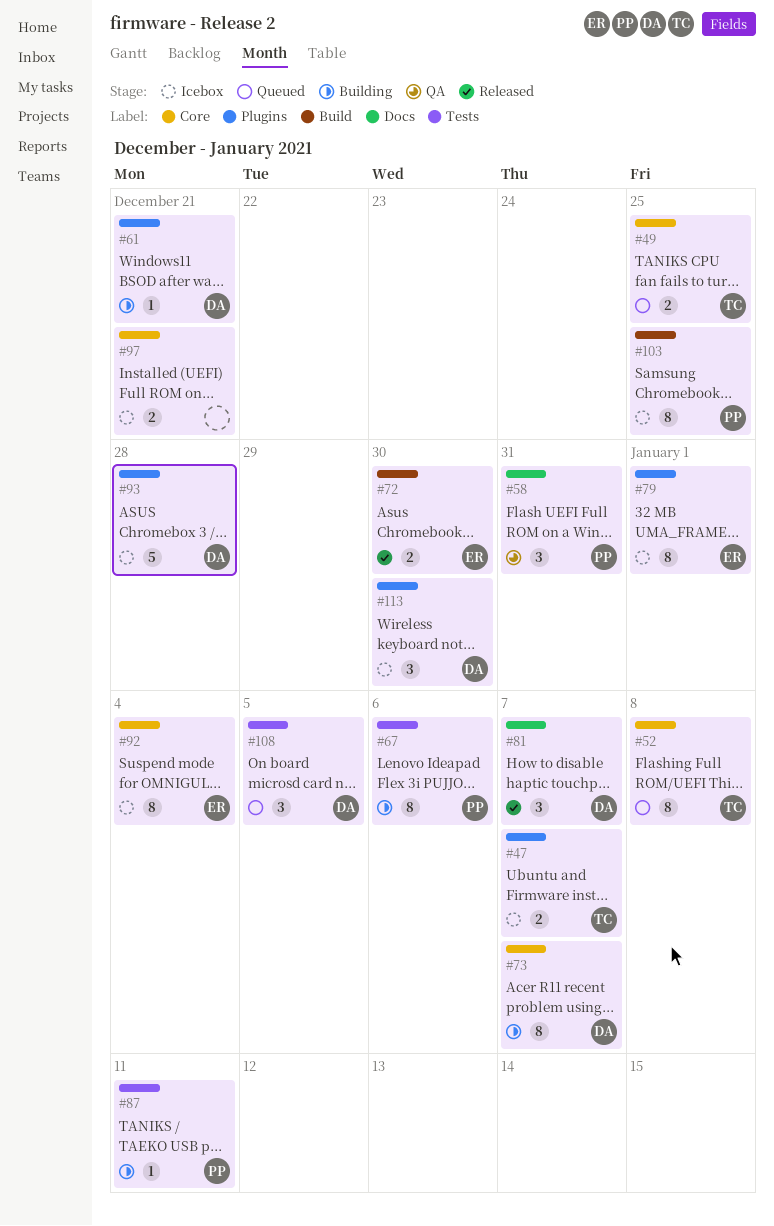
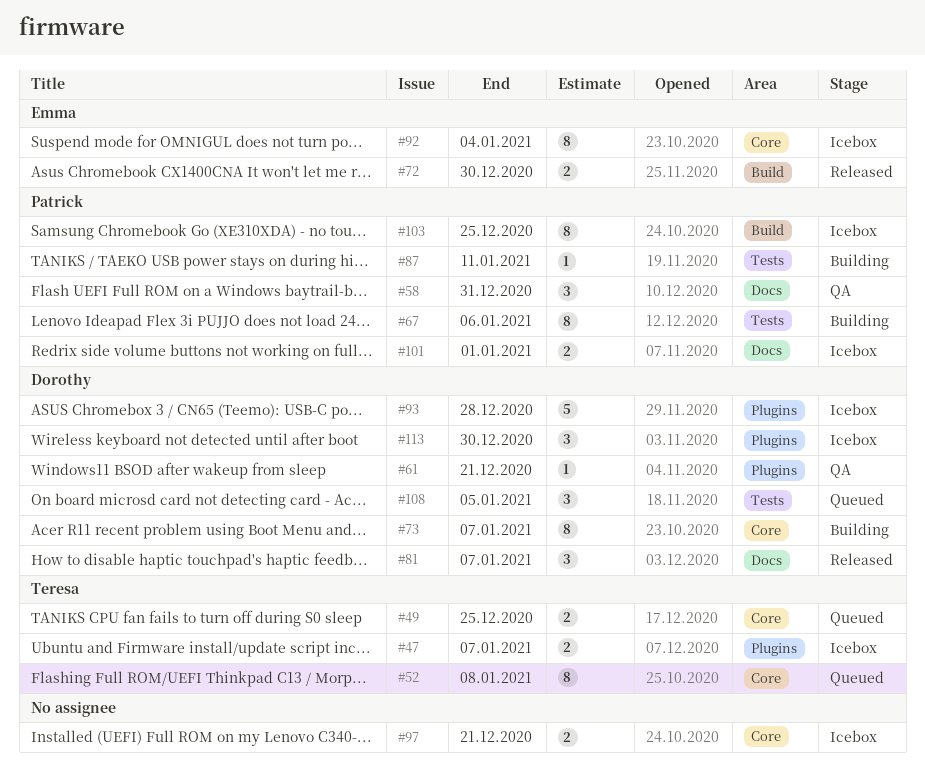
#61, status: Building -> QA
#79: present -> none
#101: none -> present

